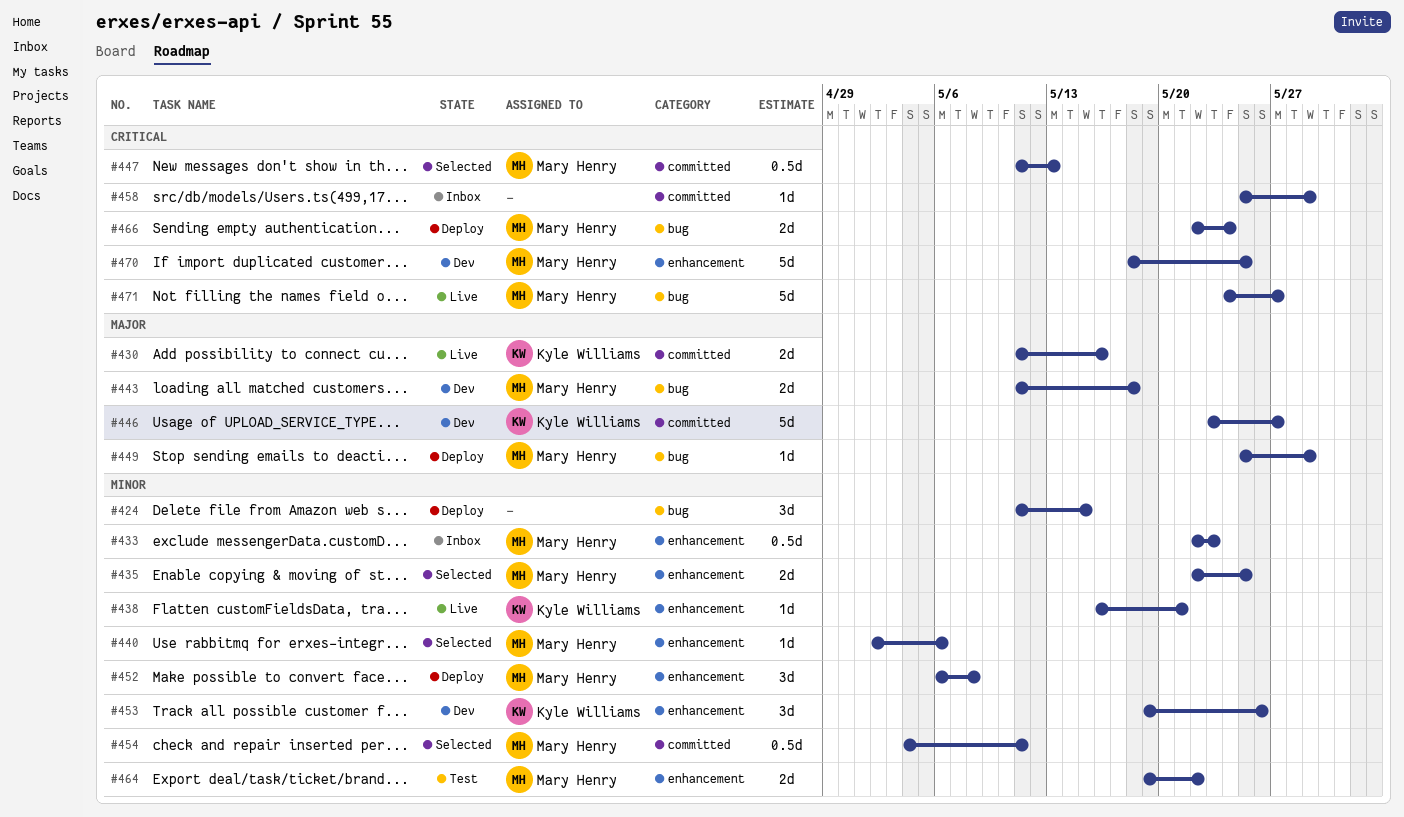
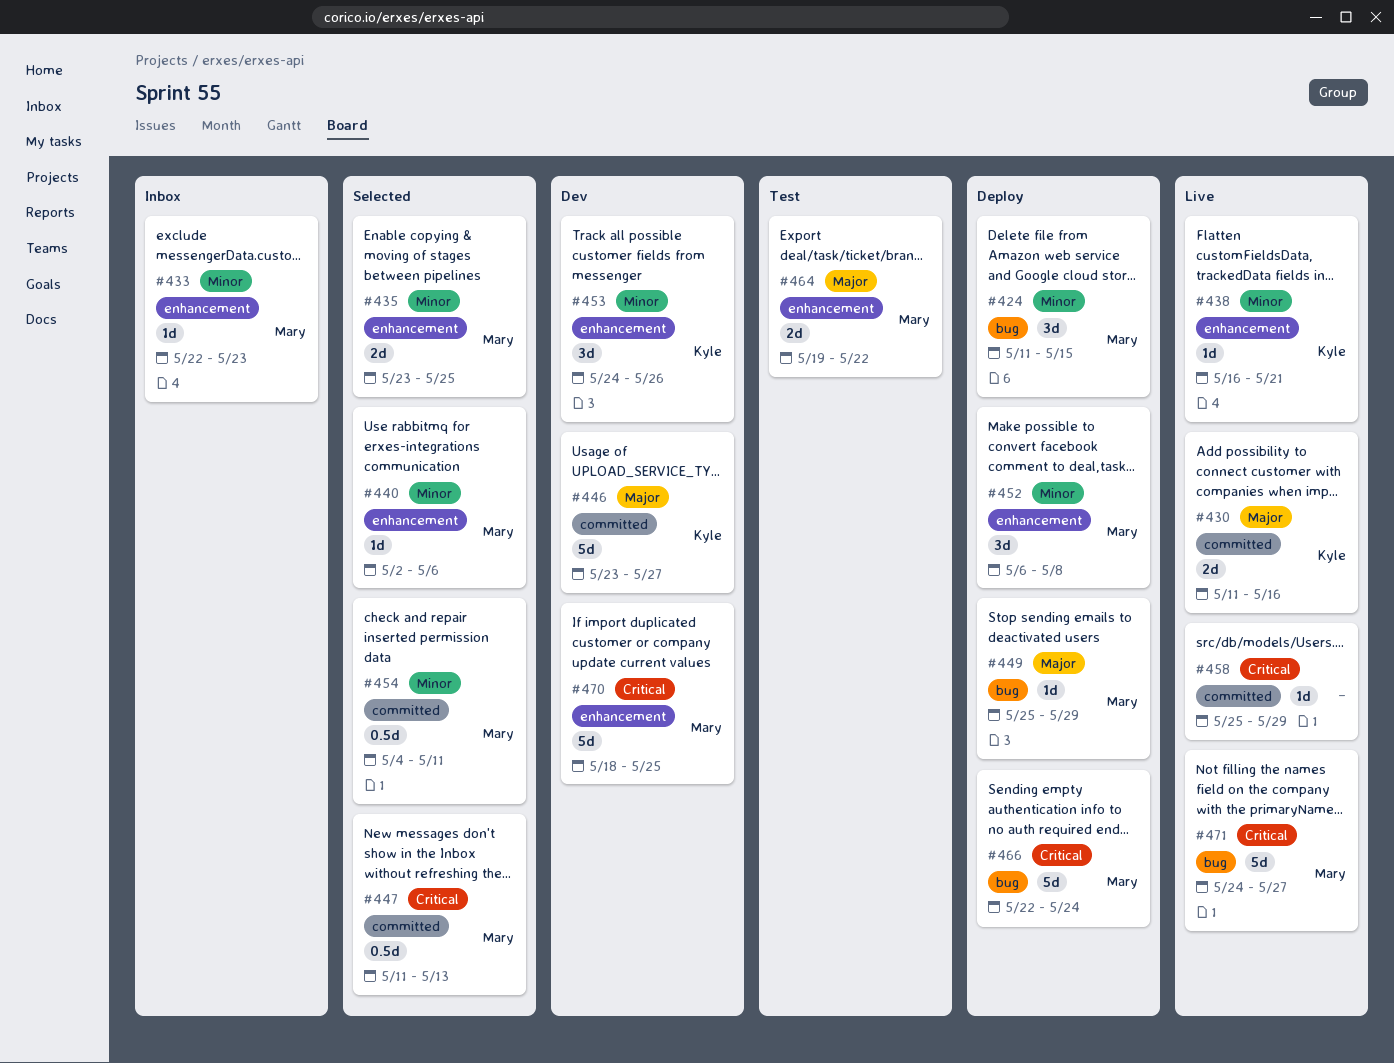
#424, owner: none -> Mary Henry
#433, estimate: 0.5d -> 1d
#435, start: May 22 -> May 23
#443: present -> none
#453, start: May 19 -> May 24
#458, status: Inbox -> Live
#464, priority: Minor -> Major
#466, estimate: 2d -> 5d

